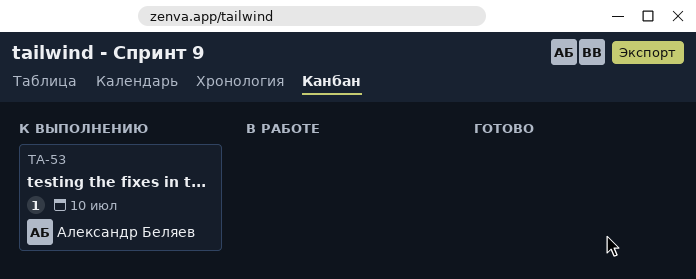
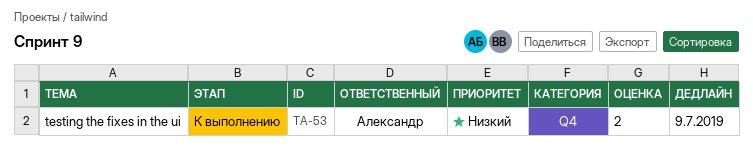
TA-53, estimate: 1 -> 2
TA-53, due: Jul 10 -> Jul 9

